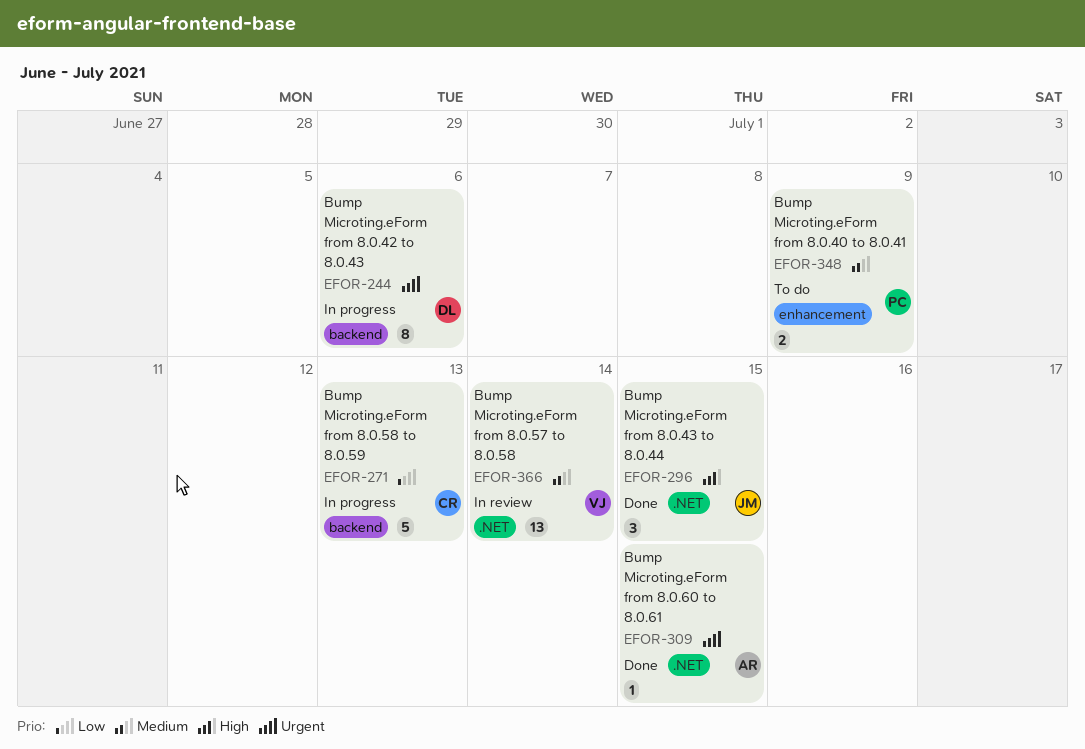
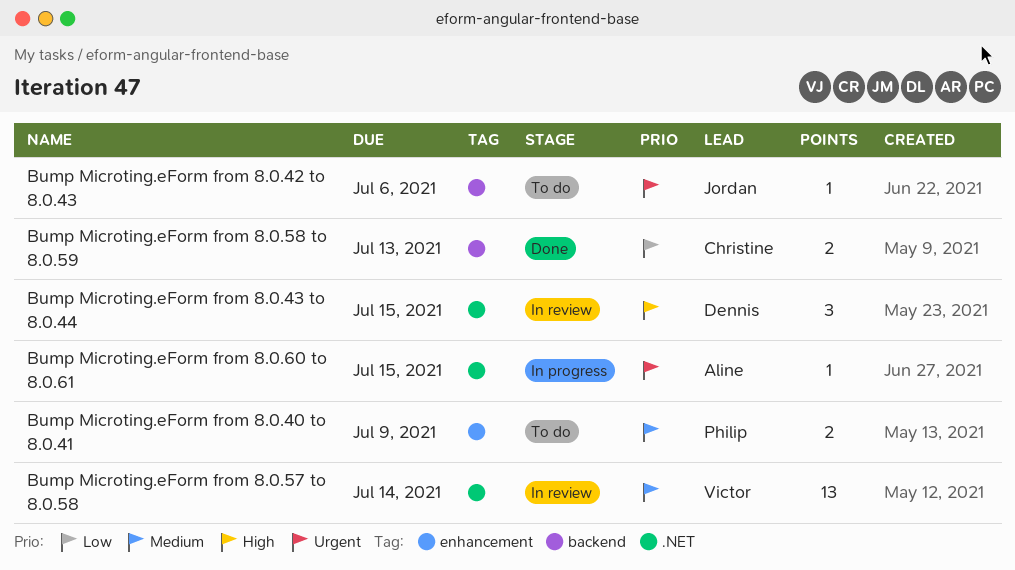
Bump Microting.eForm from 8.0.42 to 8.0.43, status: In progress -> To do
Bump Microting.eForm from 8.0.42 to 8.0.43, owner: Dennis -> Jordan
Bump Microting.eForm from 8.0.42 to 8.0.43, estimate: 8 -> 1
Bump Microting.eForm from 8.0.43 to 8.0.44, status: Done -> In review
Bump Microting.eForm from 8.0.43 to 8.0.44, owner: Jordan -> Dennis
Bump Microting.eForm from 8.0.58 to 8.0.59, status: In progress -> Done
Bump Microting.eForm from 8.0.58 to 8.0.59, estimate: 5 -> 2
Bump Microting.eForm from 8.0.60 to 8.0.61, status: Done -> In progress

